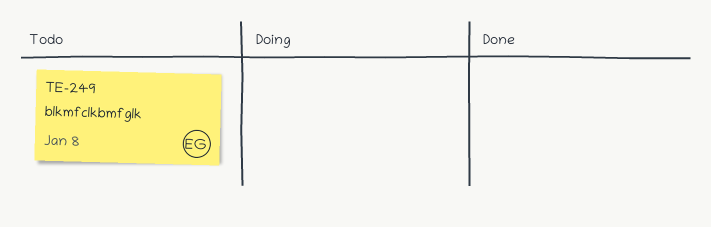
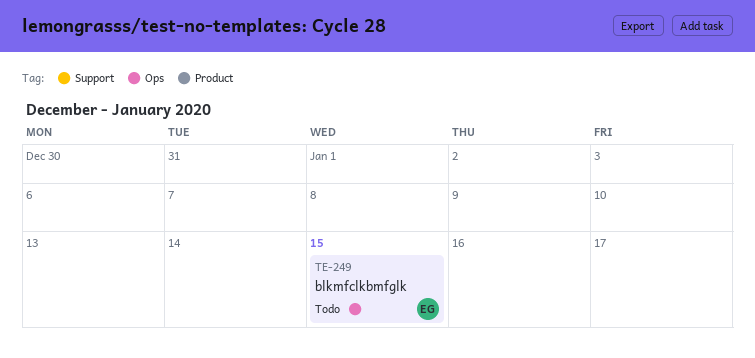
TE-249, due: Jan 8 -> Jan 15

